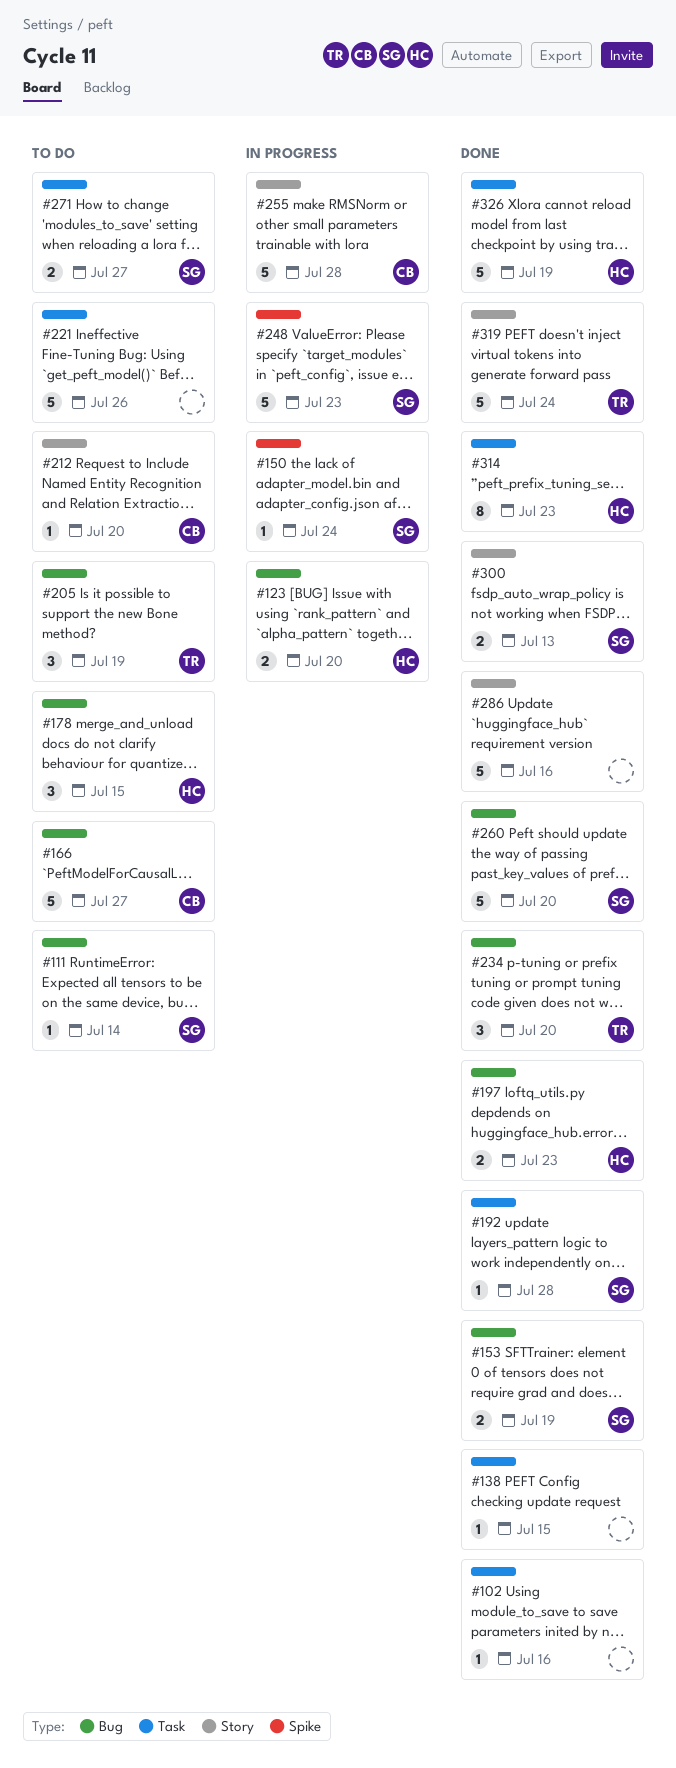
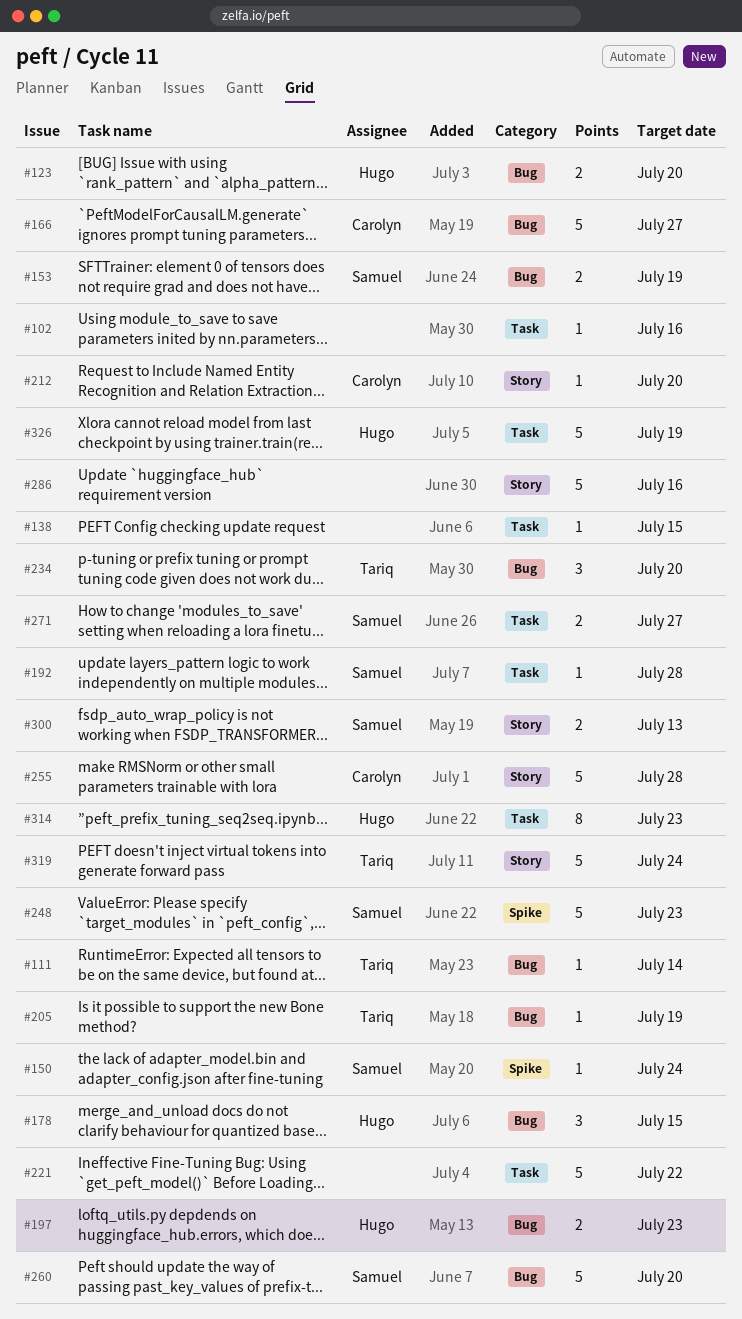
#111, owner: Samuel -> Tariq
#205, estimate: 3 -> 1
#221, due: Jul 26 -> Jul 22

